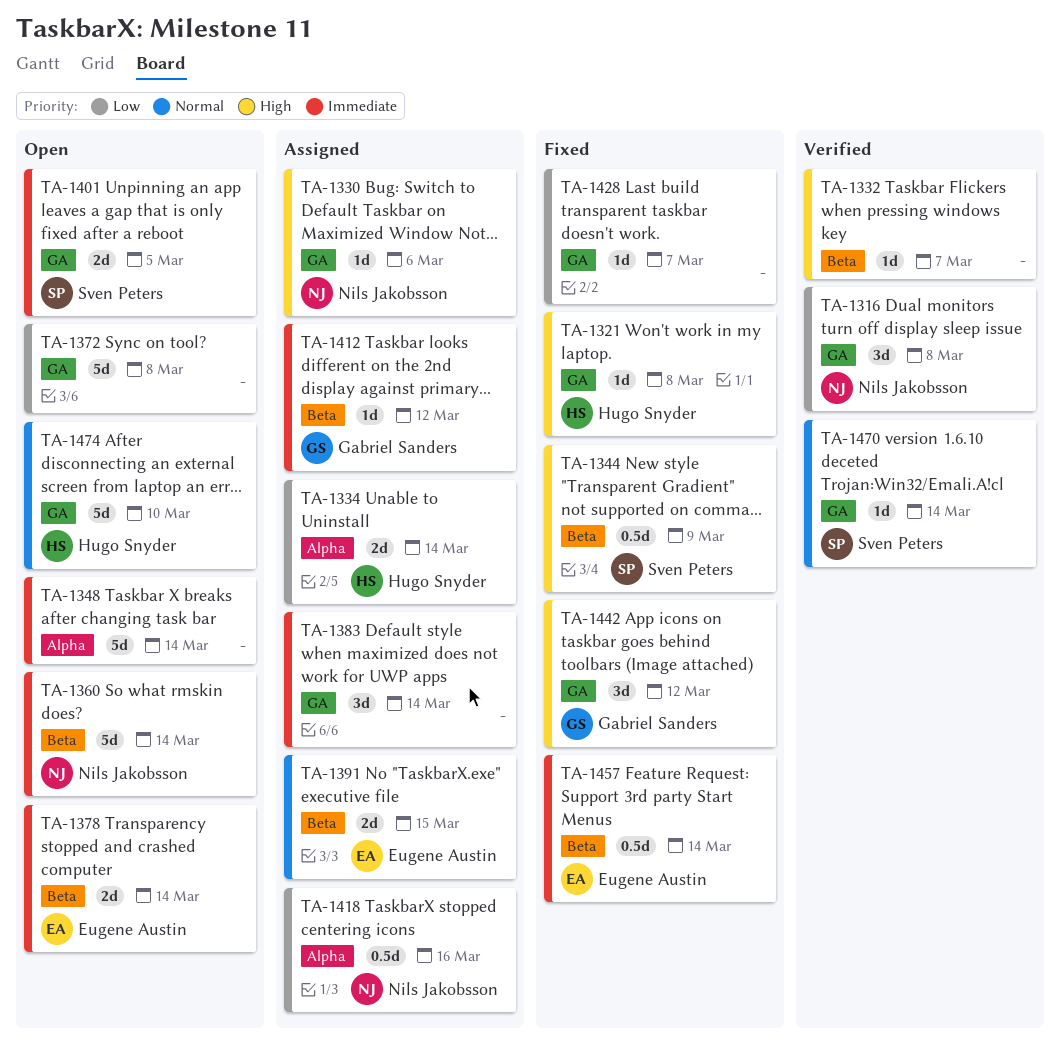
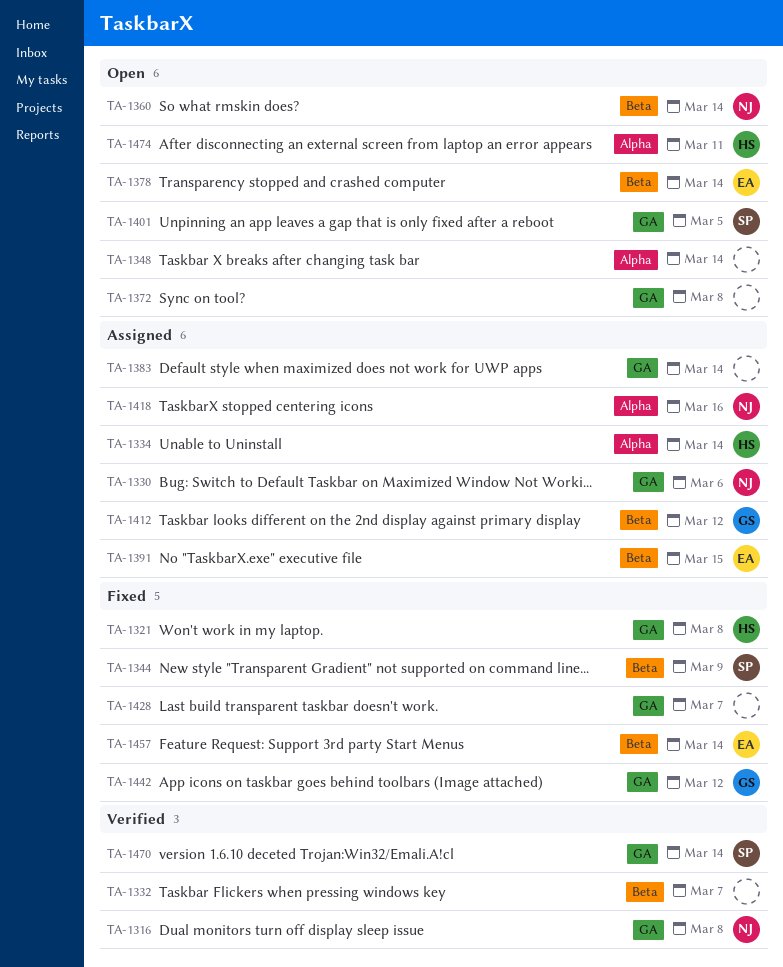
TA-1474, label: GA -> Alpha
TA-1474, due: Mar 10 -> Mar 11

